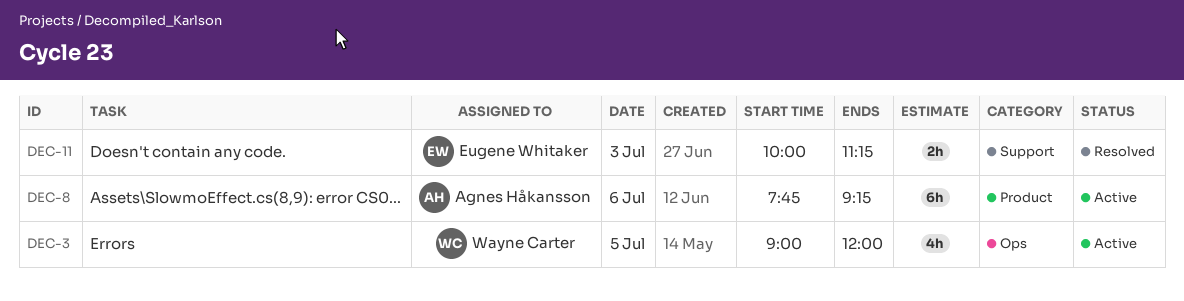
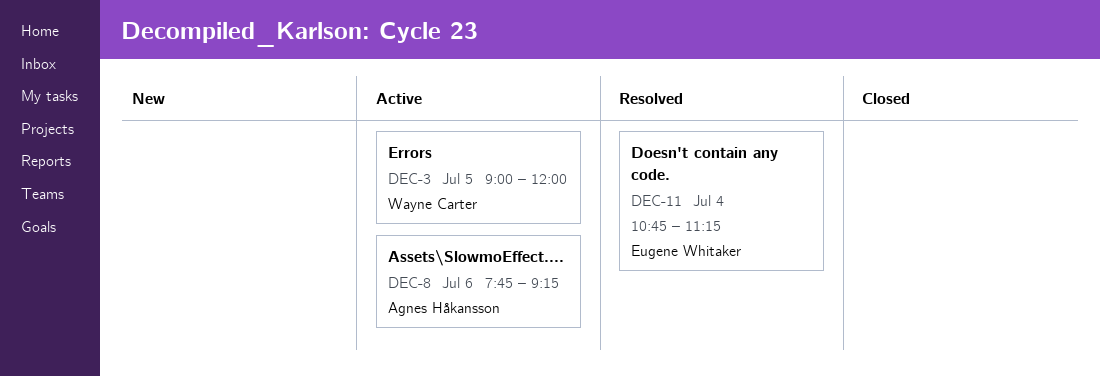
DEC-11, day: Jul 3 -> Jul 4
DEC-11, begins: 10:00 -> 10:45

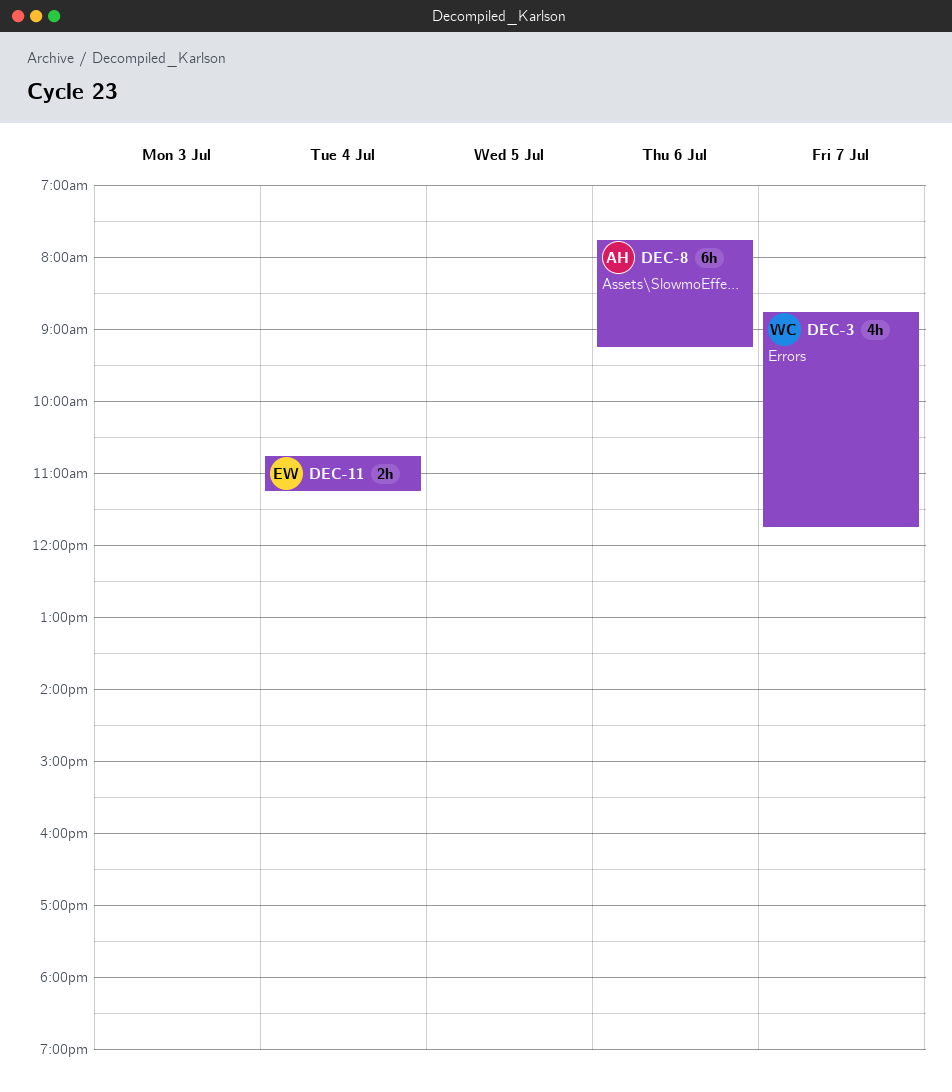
DEC-3, day: Jul 5 -> Jul 7
DEC-3, begins: 09:00 -> 08:45
DEC-3, ends: 12:00 -> 11:45

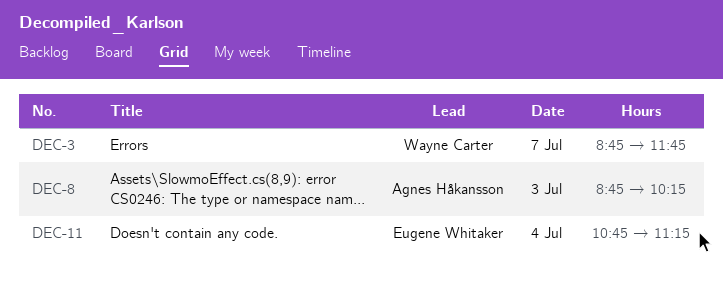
DEC-8, day: Jul 6 -> Jul 3
DEC-8, begins: 07:45 -> 08:45
DEC-8, ends: 09:15 -> 10:15

